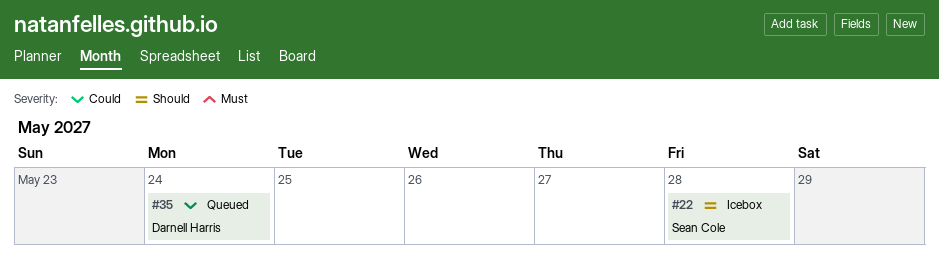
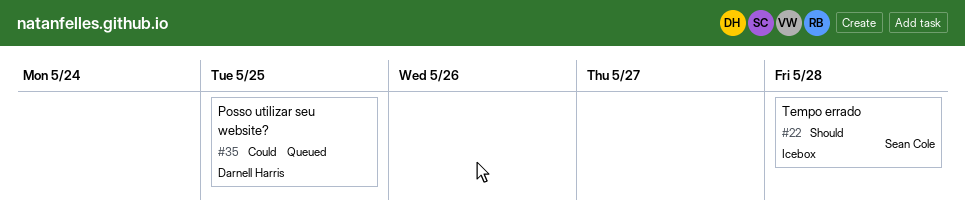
#35, due: May 24 -> May 25

